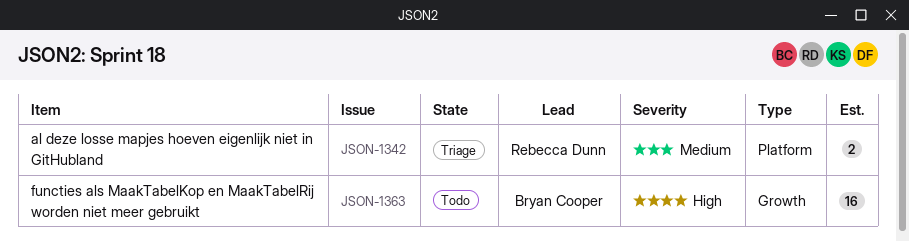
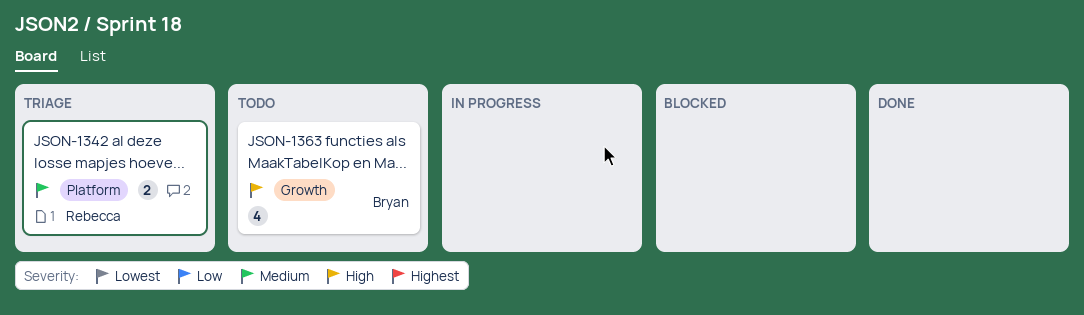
JSON-1363, estimate: 16 -> 4

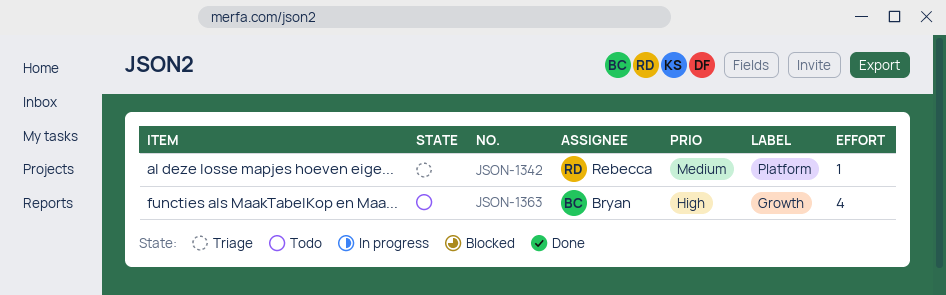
JSON-1342, estimate: 2 -> 1

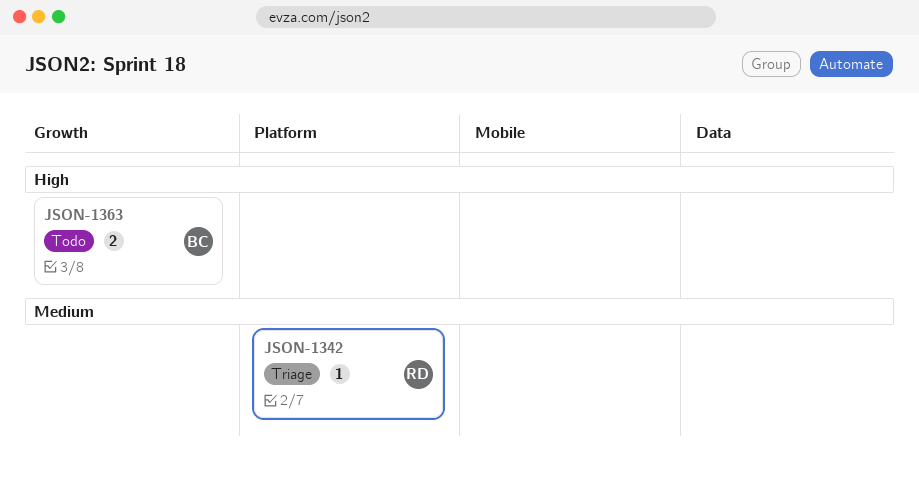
JSON-1363, estimate: 4 -> 2

